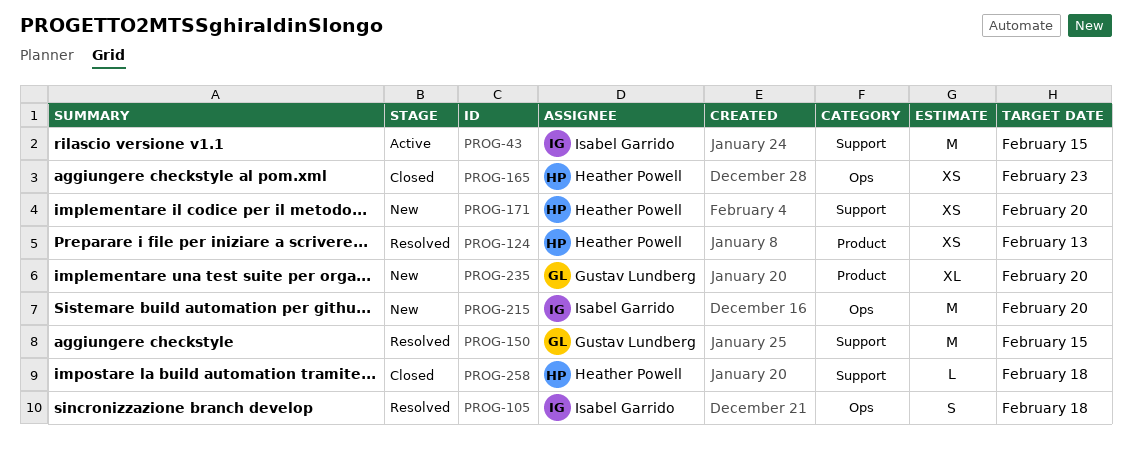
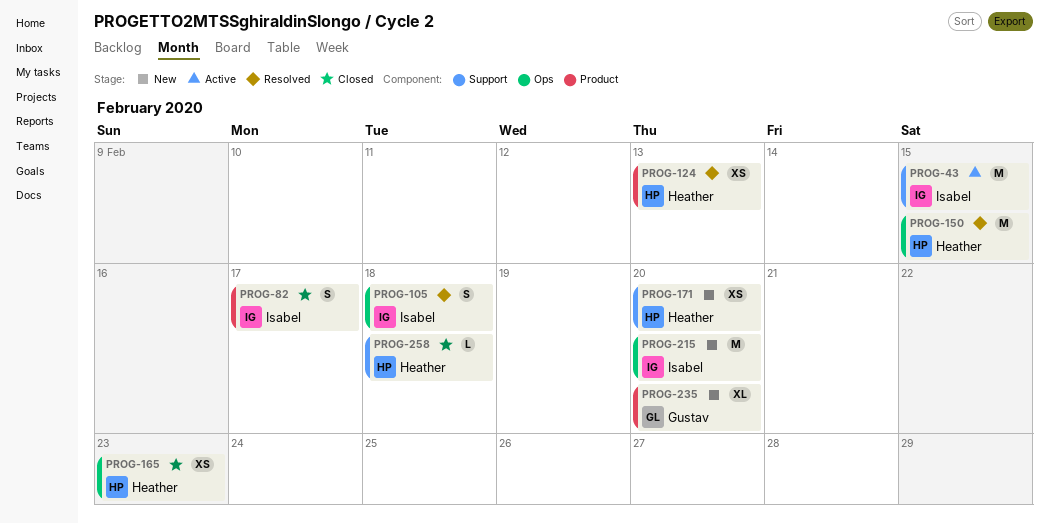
PROG-82: none -> present
PROG-150, owner: Gustav Lundberg -> Heather Powell
PROG-150, label: Support -> Ops

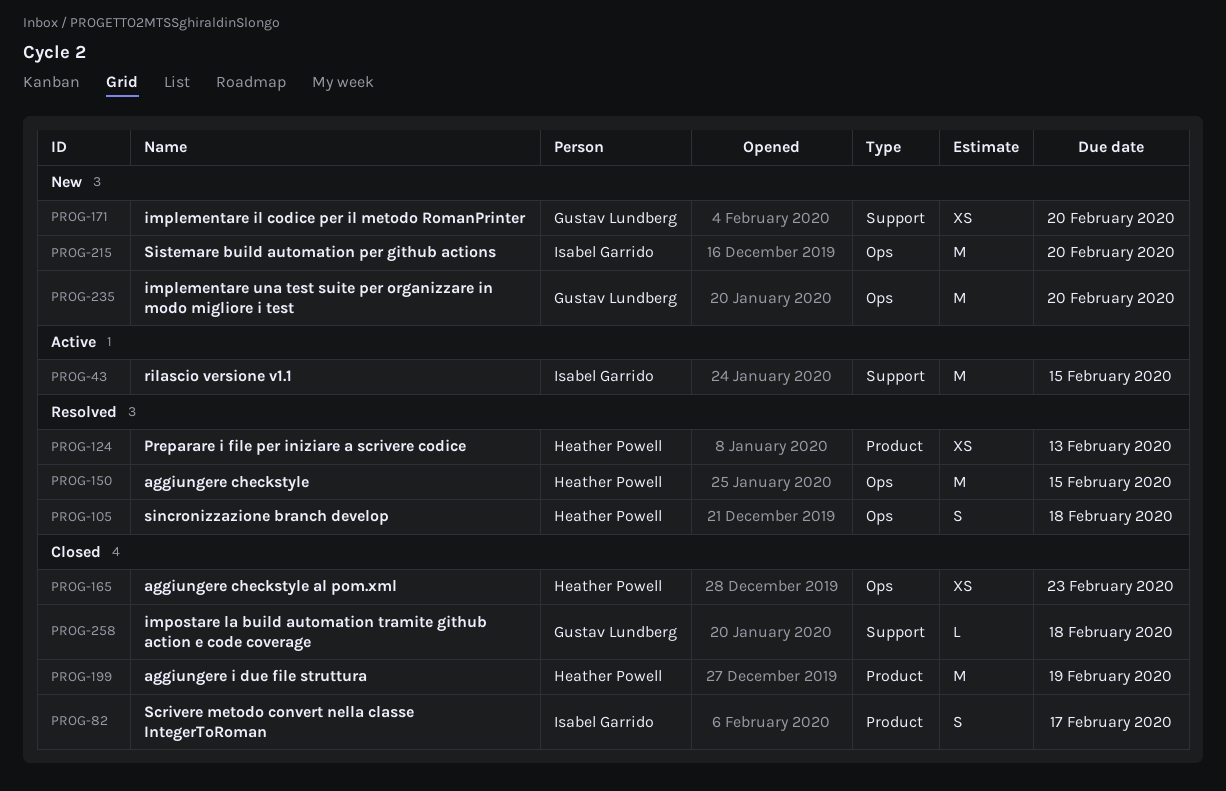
PROG-105, owner: Isabel Garrido -> Heather Powell
PROG-171, owner: Heather Powell -> Gustav Lundberg
PROG-199: none -> present
PROG-235, label: Product -> Ops
PROG-235, estimate: XL -> M
PROG-258, owner: Heather Powell -> Gustav Lundberg

